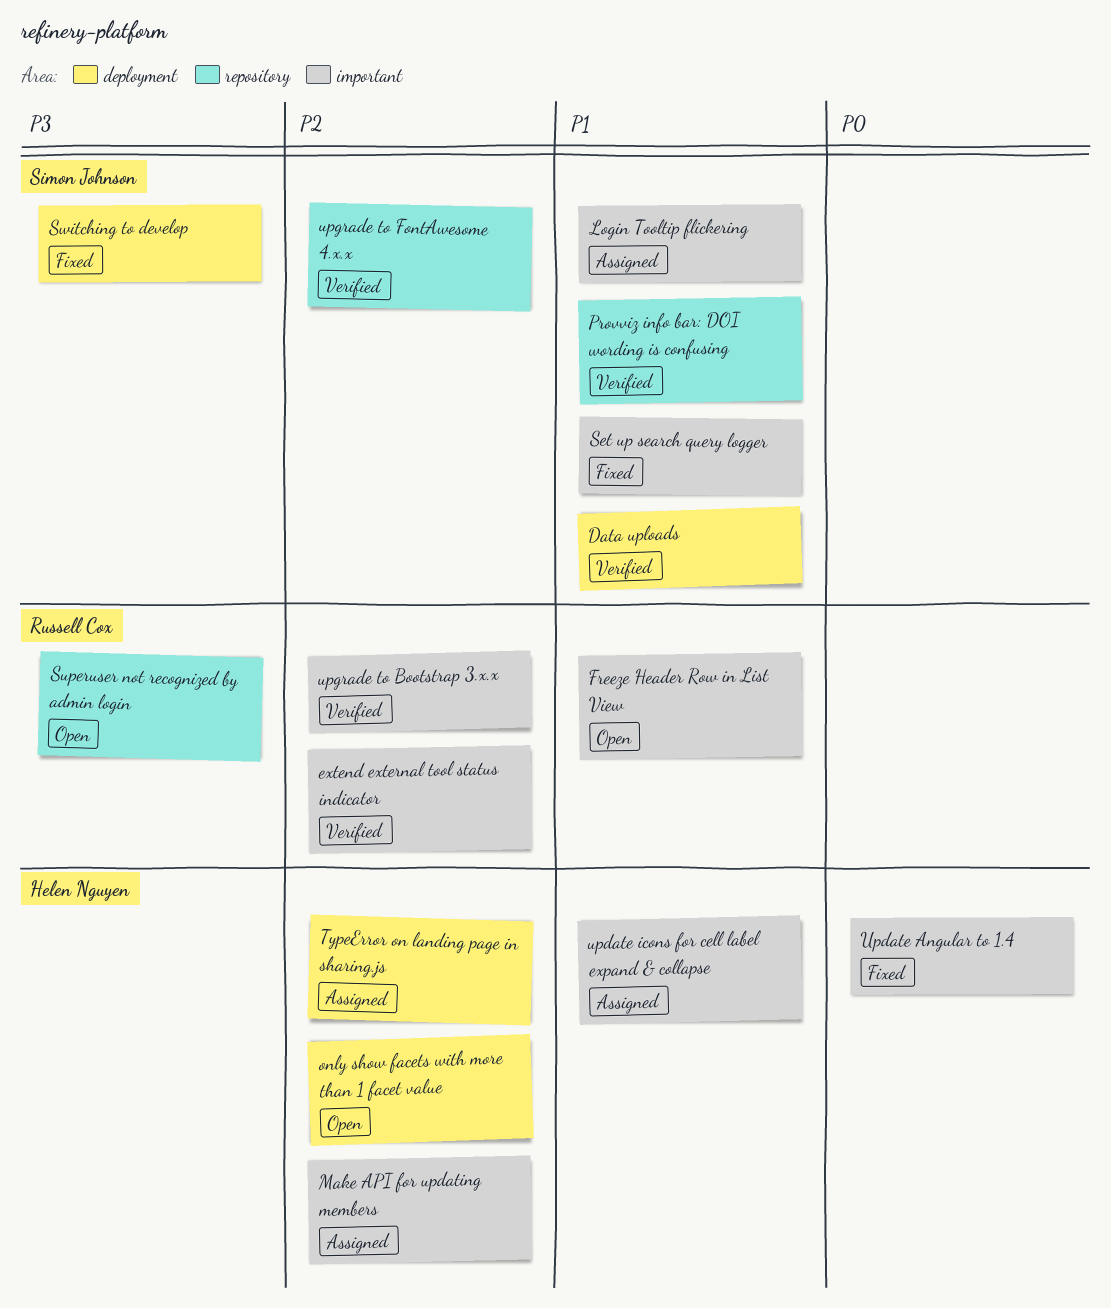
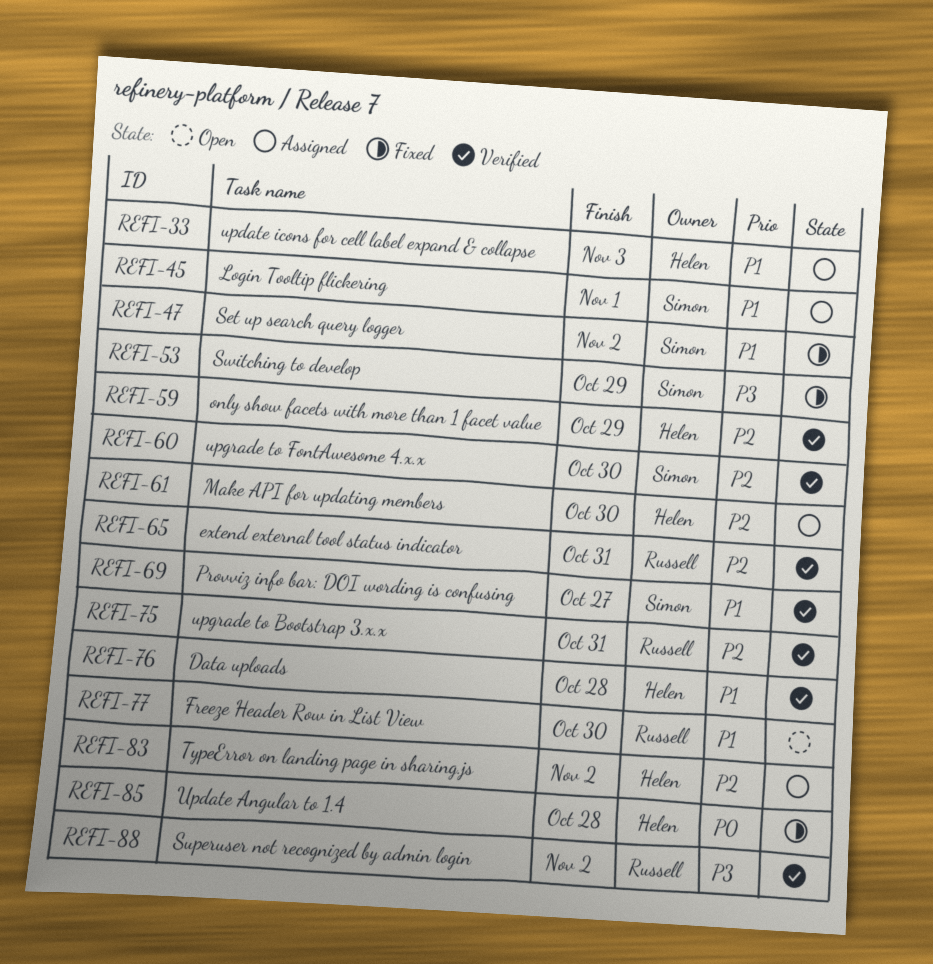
Data uploads, owner: Simon Johnson -> Helen Nguyen
only show facets with more than 1 facet value, status: Open -> Verified
Superuser not recognized by admin login, status: Open -> Verified

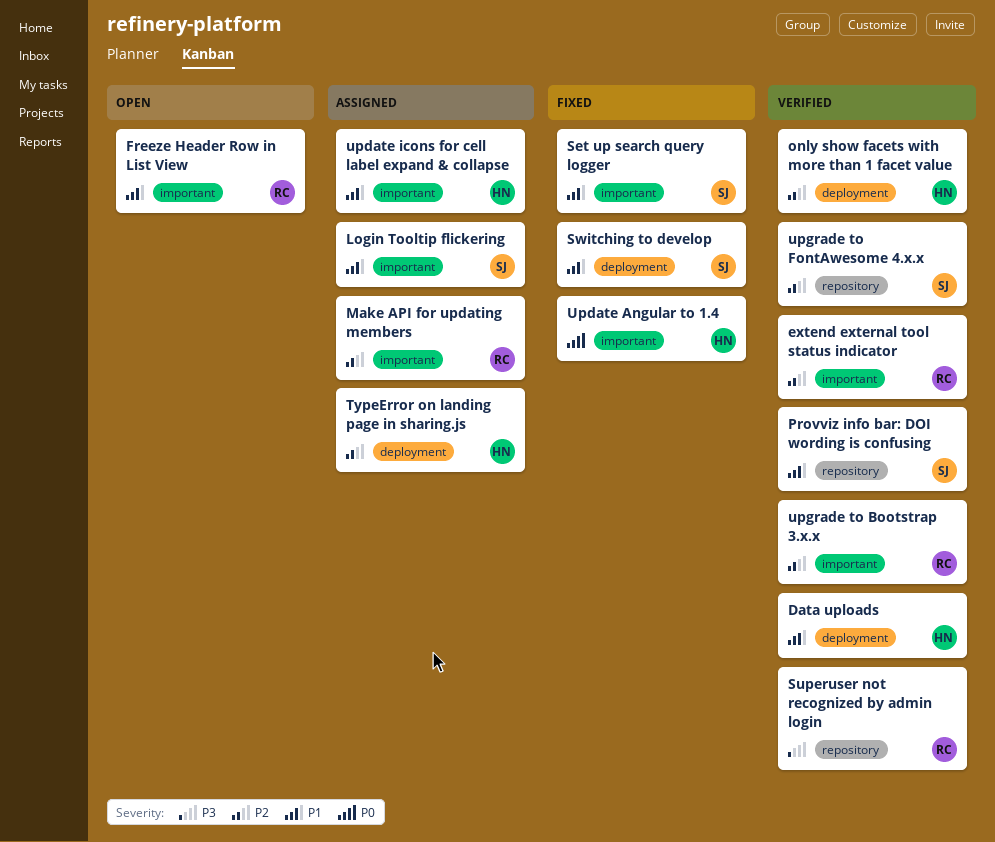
Make API for updating members, owner: Helen -> Russell
Switching to develop, priority: P3 -> P1

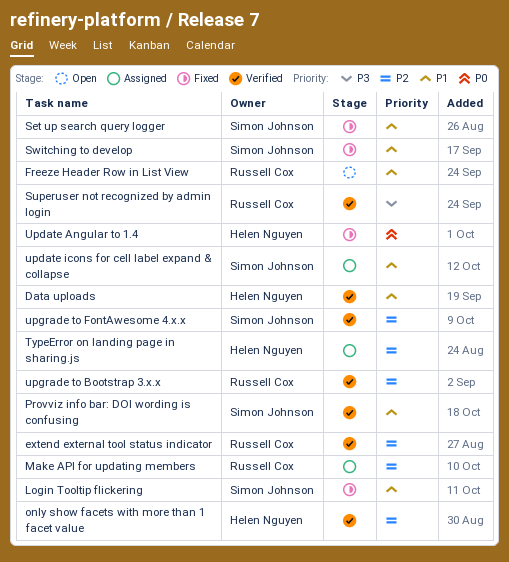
Login Tooltip flickering, status: Assigned -> Fixed
update icons for cell label expand & collapse, owner: Helen Nguyen -> Simon Johnson

